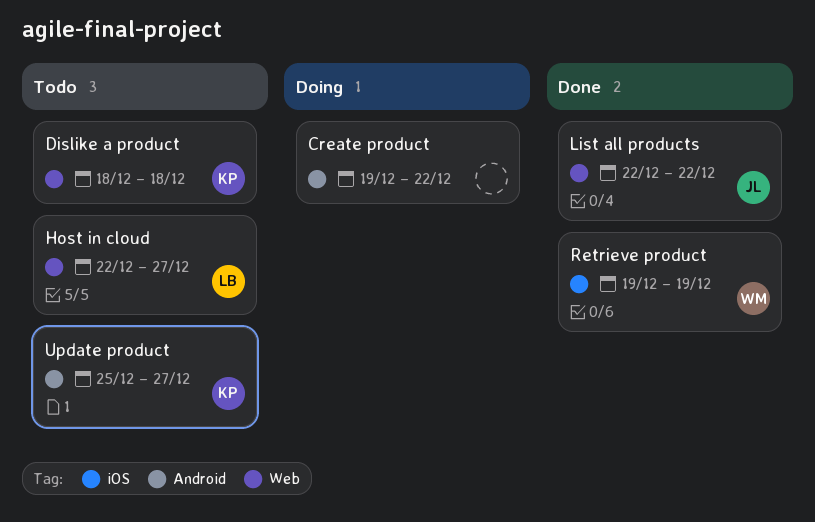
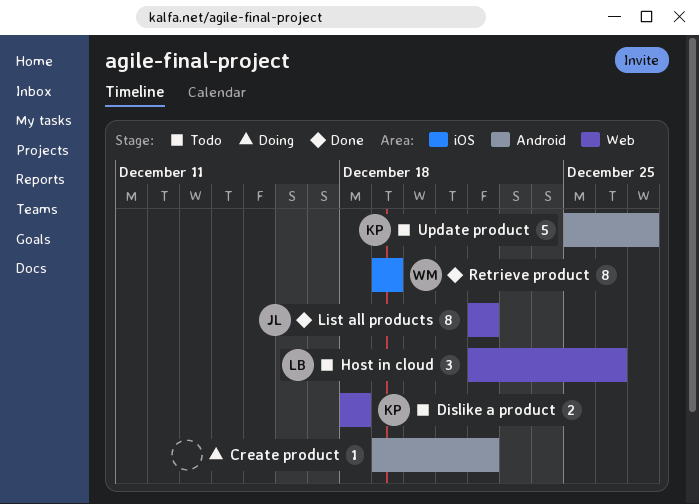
Host in cloud, due: Dec 27 -> Dec 26

